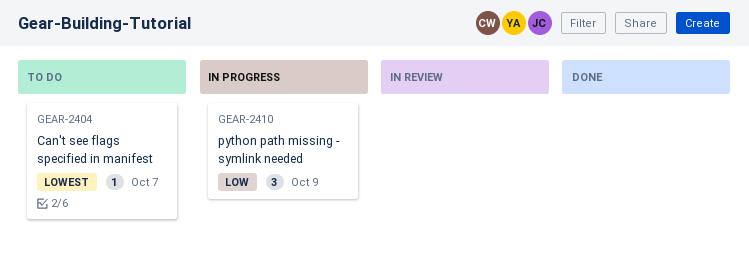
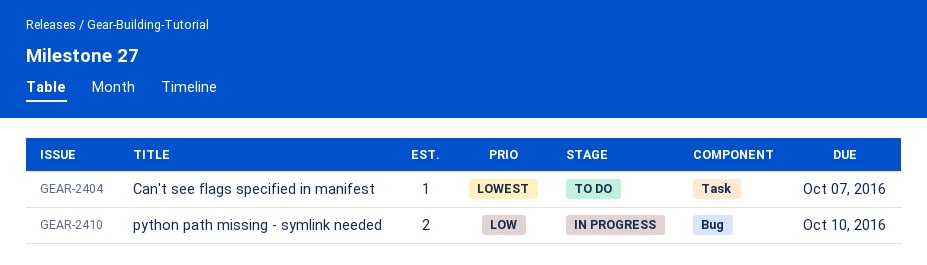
GEAR-2410, estimate: 3 -> 2
GEAR-2410, due: Oct 9 -> Oct 10

